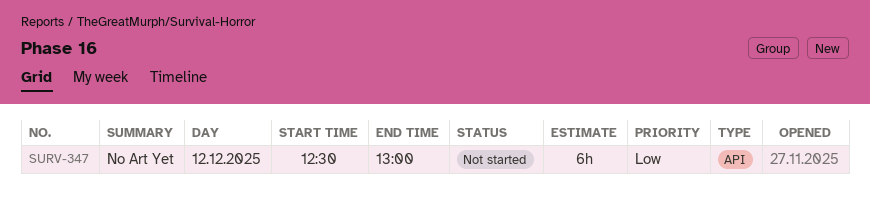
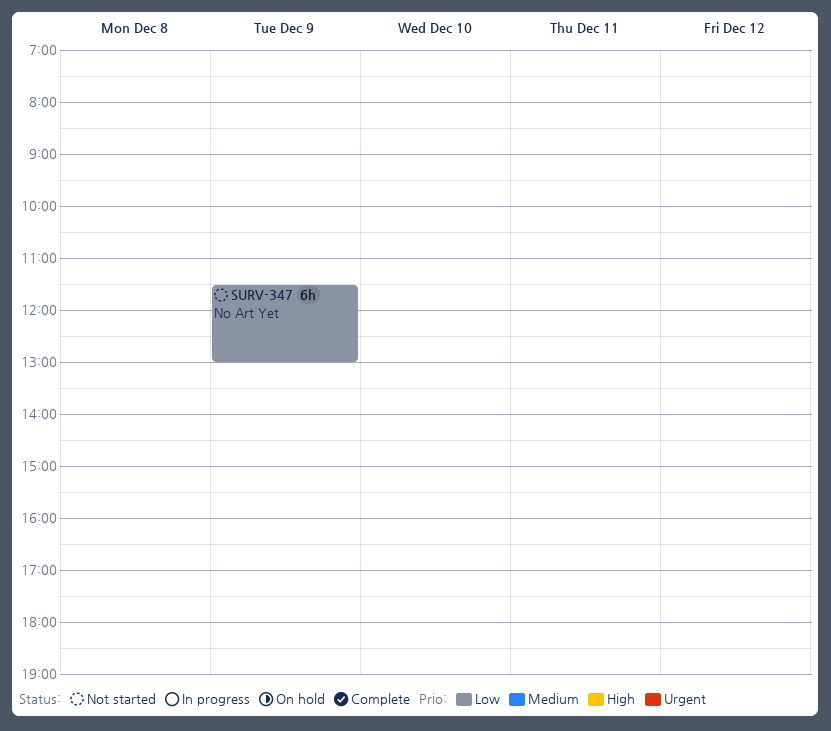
SURV-347, day: Dec 12 -> Dec 9
SURV-347, begins: 12:30 -> 11:30

